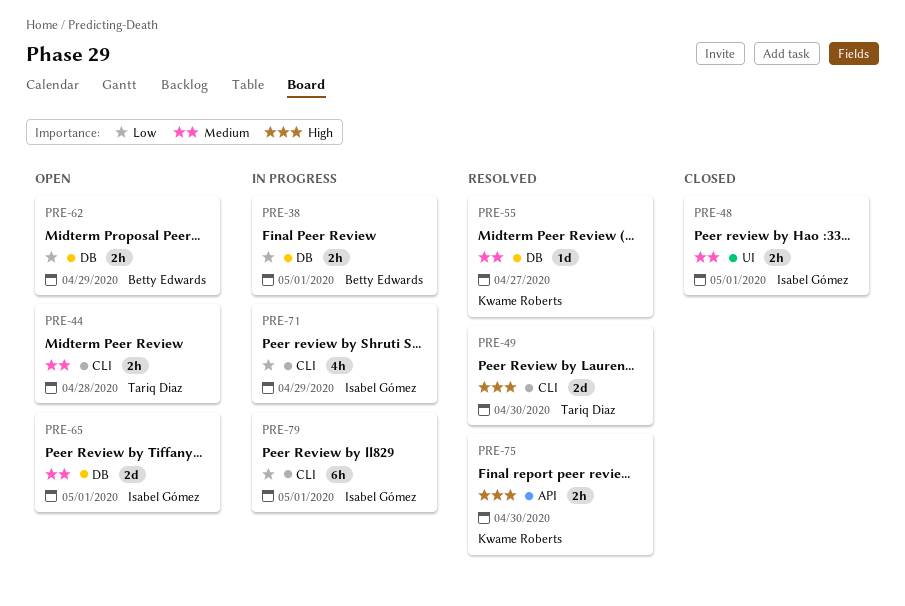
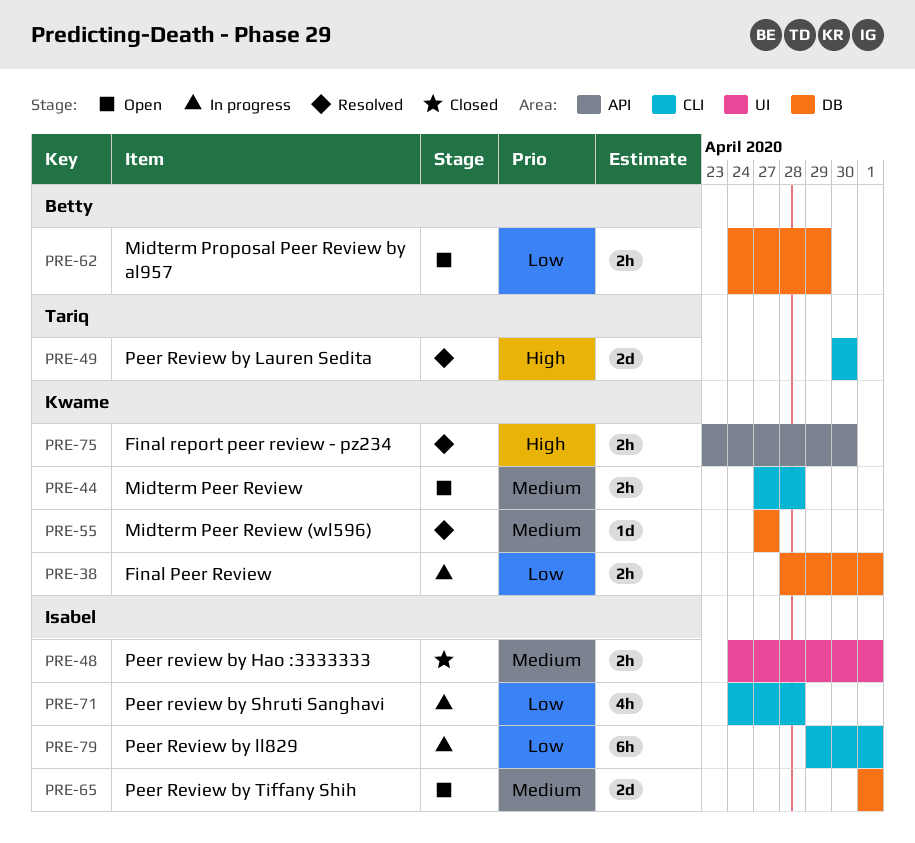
PRE-38, owner: Betty Edwards -> Kwame Roberts
PRE-44, owner: Tariq Diaz -> Kwame Roberts
PRE-71, due: Apr 29 -> Apr 28

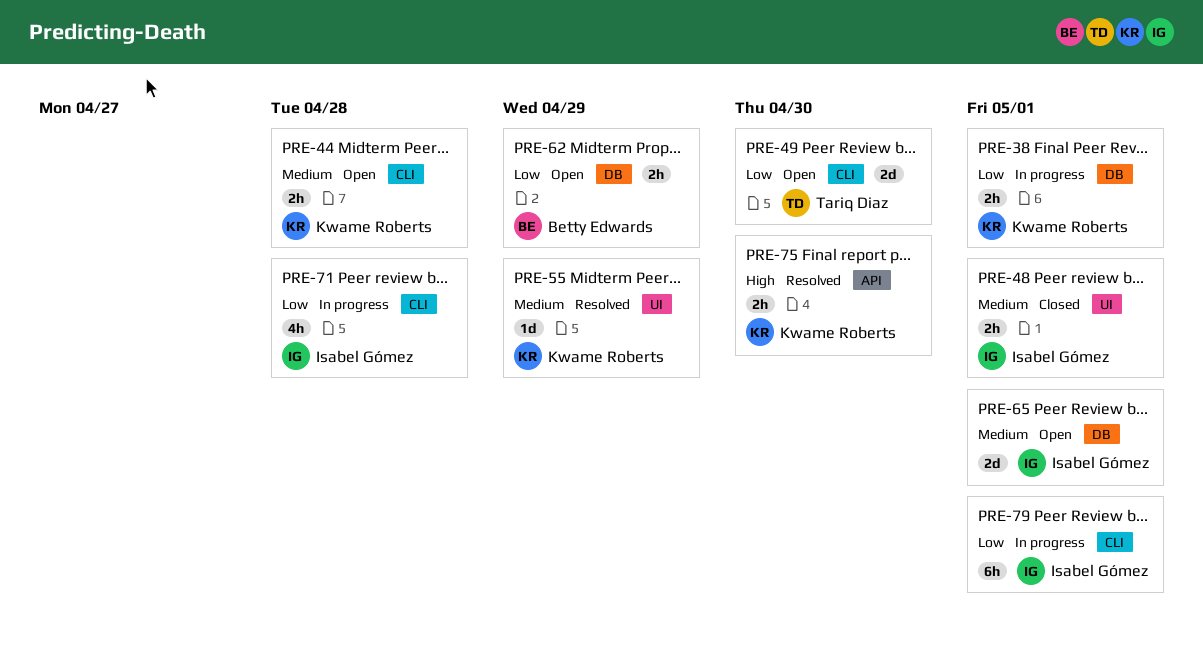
PRE-49, status: Resolved -> Open
PRE-49, priority: High -> Low
PRE-55, label: DB -> UI
PRE-55, due: Apr 27 -> Apr 29

